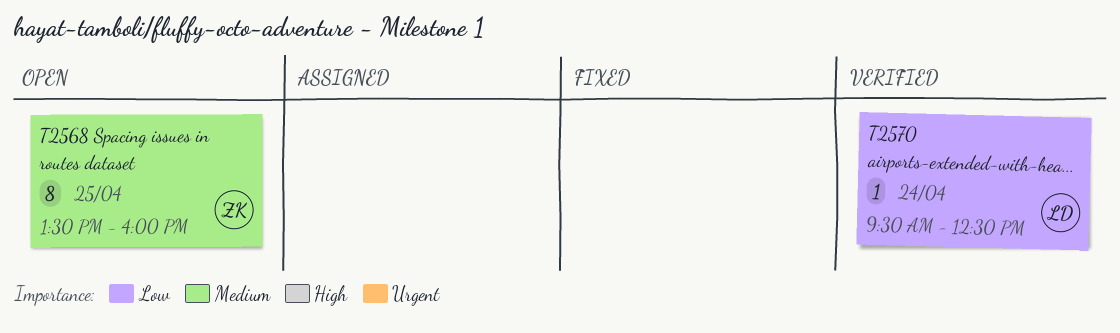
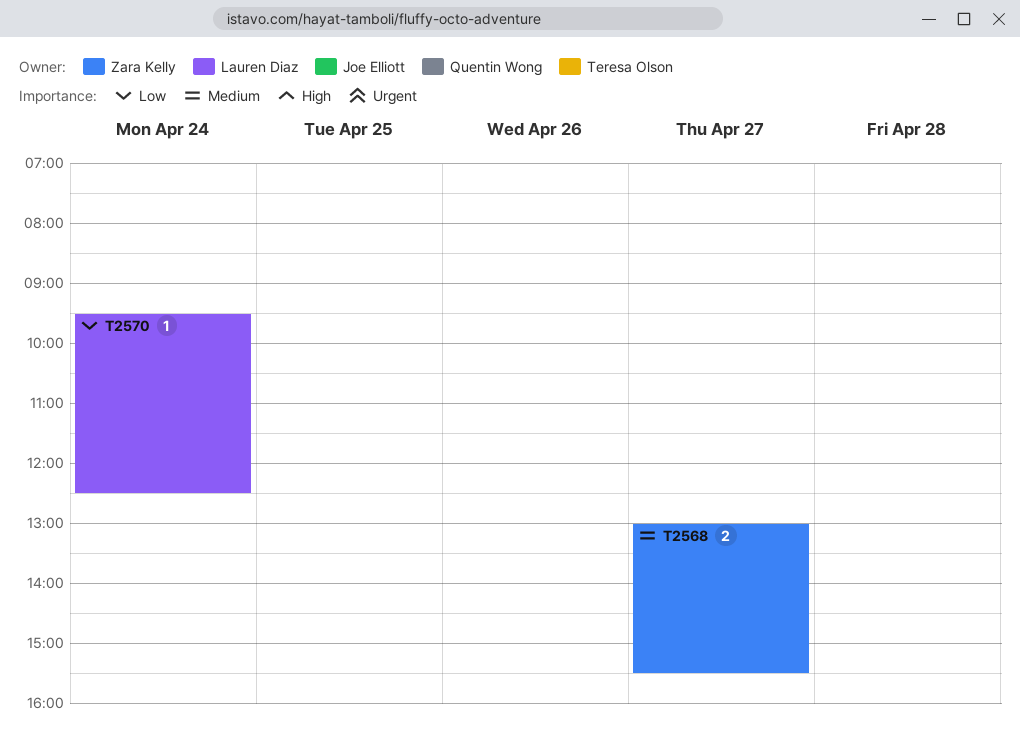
T2568, estimate: 8 -> 2
T2568, day: Apr 25 -> Apr 27
T2568, begins: 13:30 -> 13:00
T2568, ends: 16:00 -> 15:30

